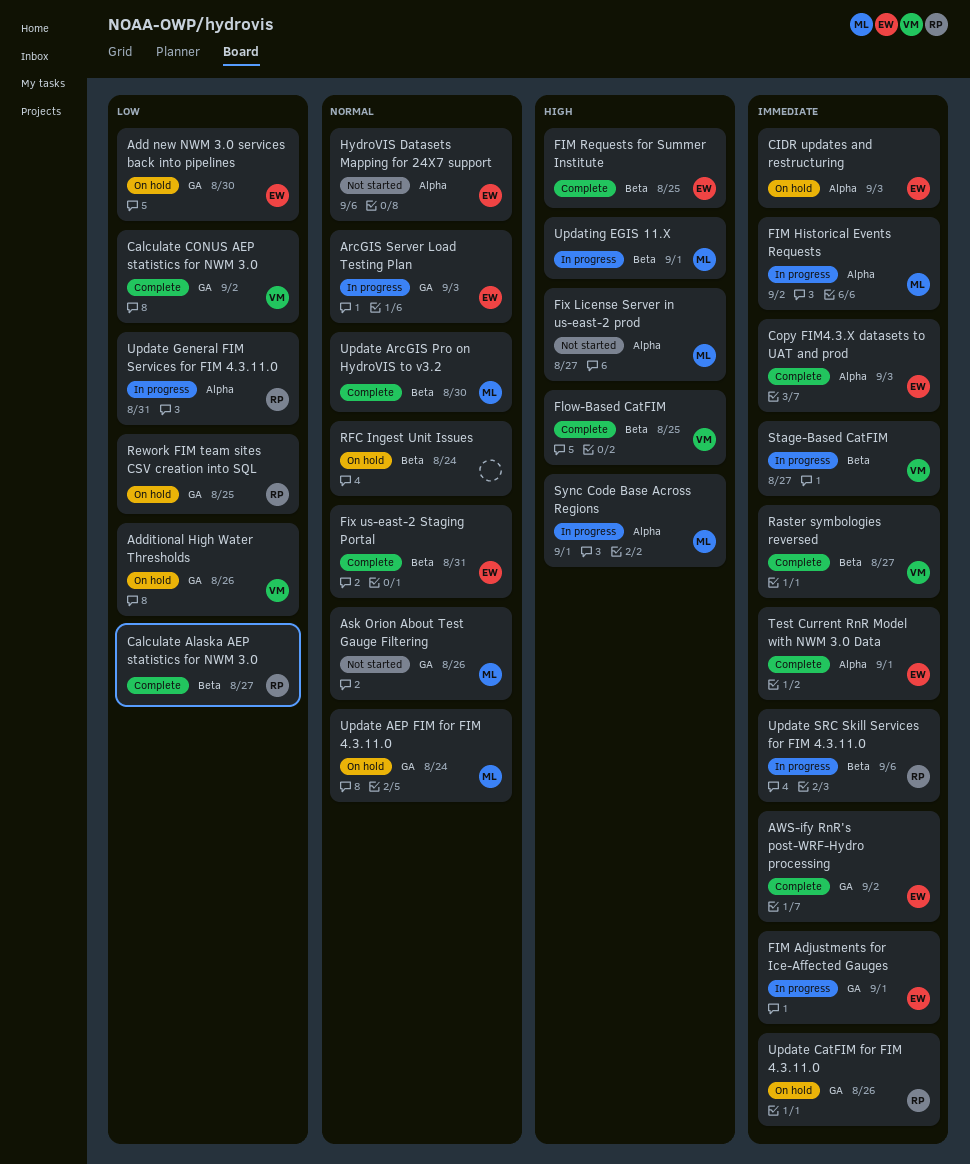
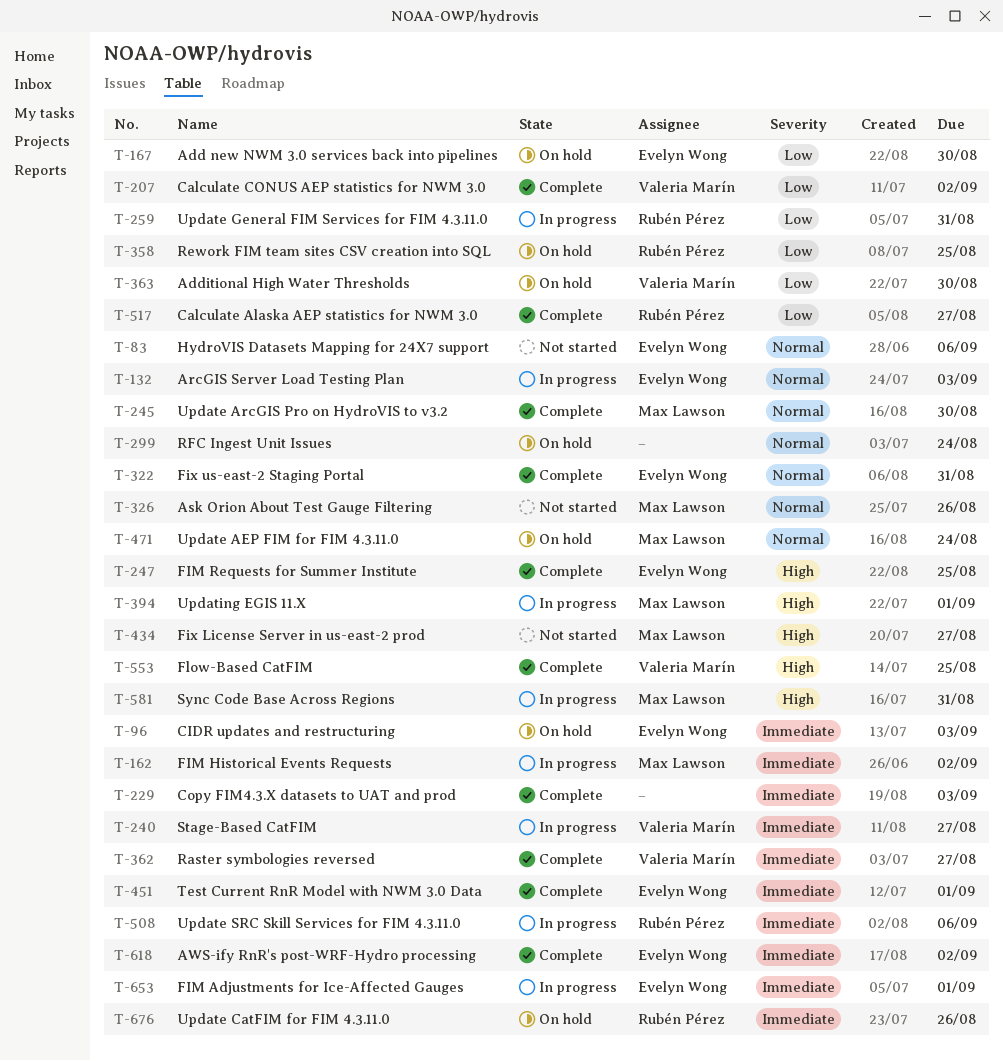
Additional High Water Thresholds, due: Aug 26 -> Aug 30
Copy FIM4.3.X datasets to UAT and prod, owner: Evelyn Wong -> none
Sync Code Base Across Regions, due: Sep 1 -> Aug 31

